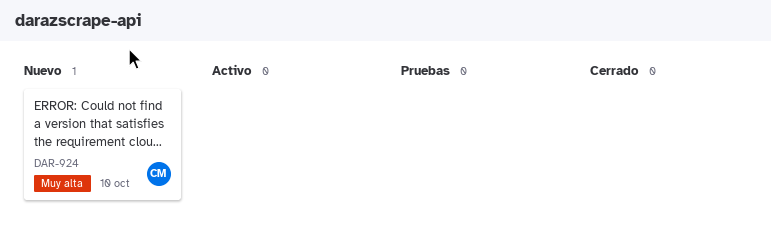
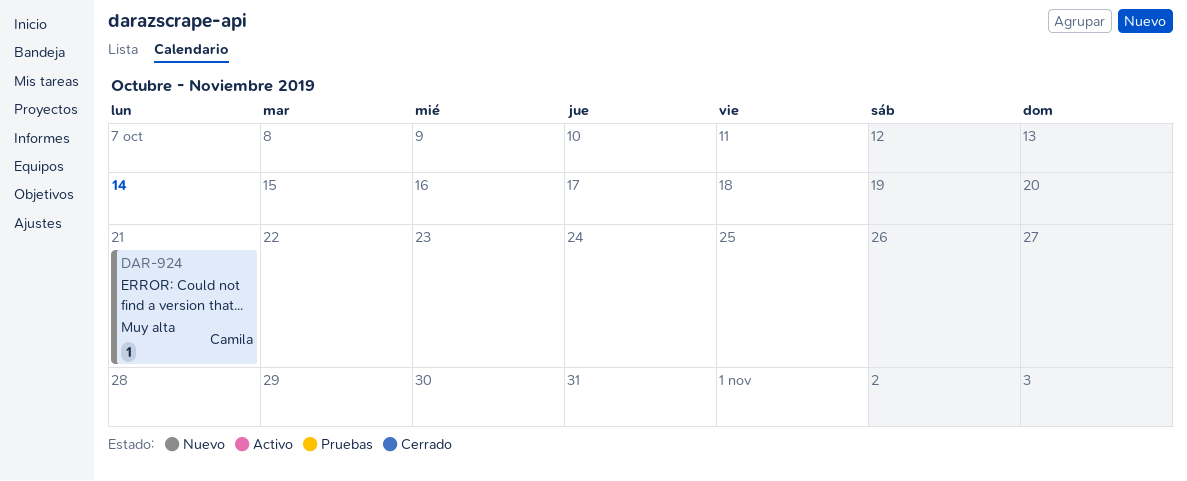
DAR-924, due: Oct 10 -> Oct 21

